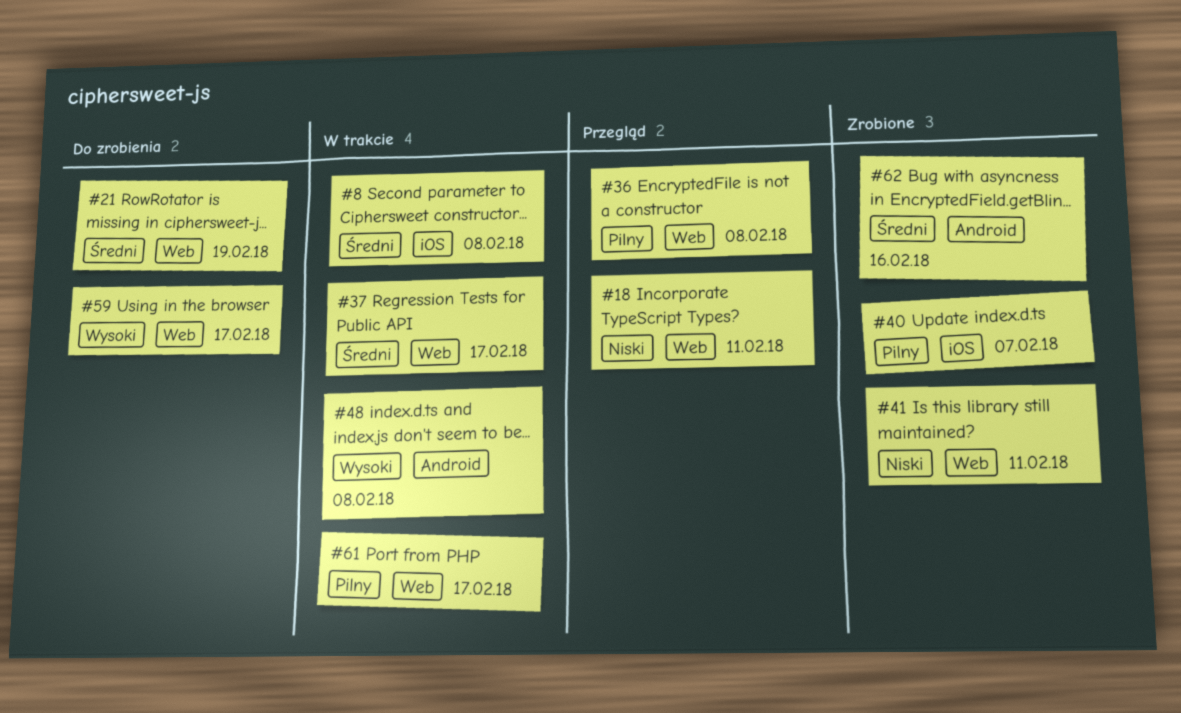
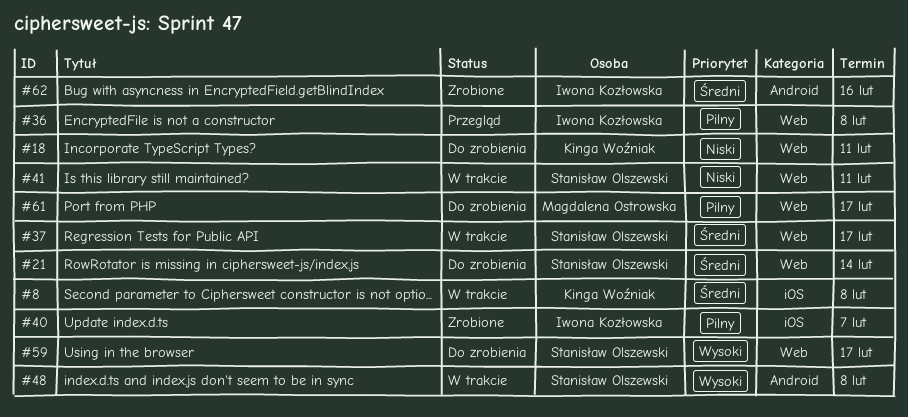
#18, status: Przegląd -> Do zrobienia
#21, due: Feb 19 -> Feb 14
#41, status: Zrobione -> W trakcie
#61, status: W trakcie -> Do zrobienia

